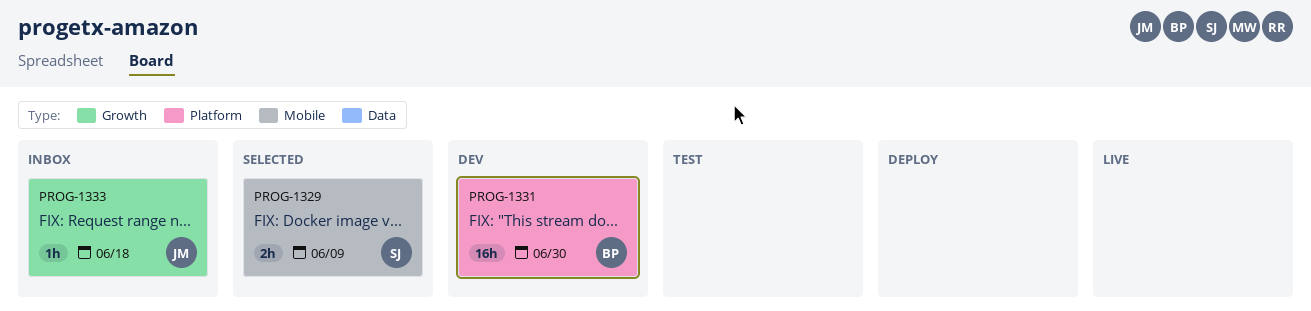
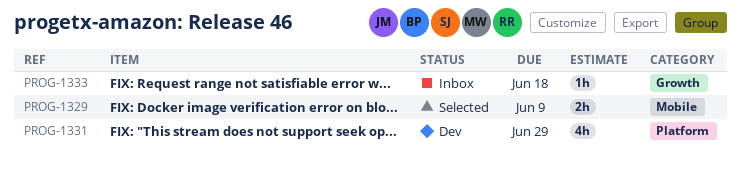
PROG-1331, estimate: 16h -> 4h
PROG-1331, due: Jun 30 -> Jun 29

